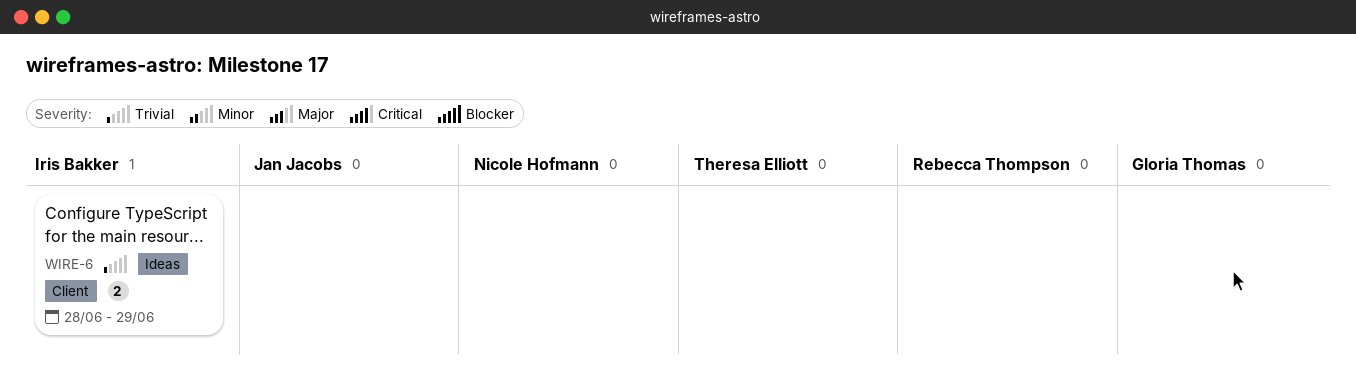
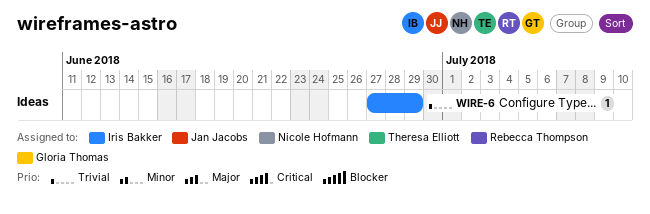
WIRE-6, estimate: 2 -> 1
WIRE-6, start: Jun 28 -> Jun 27

